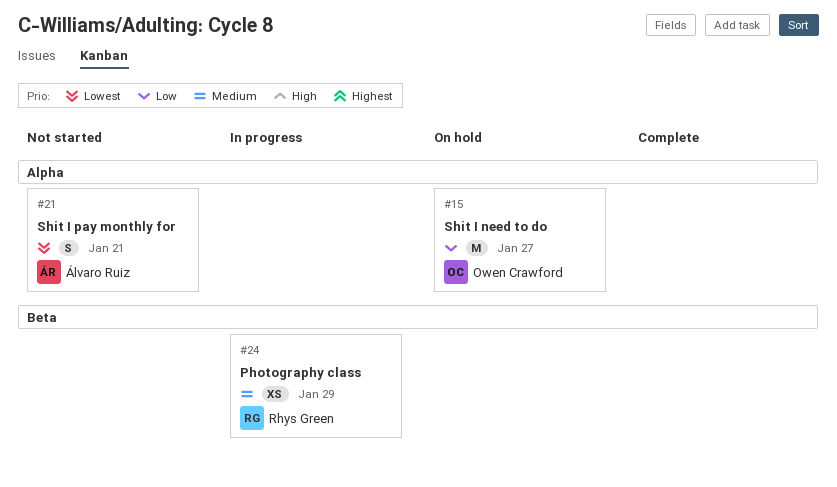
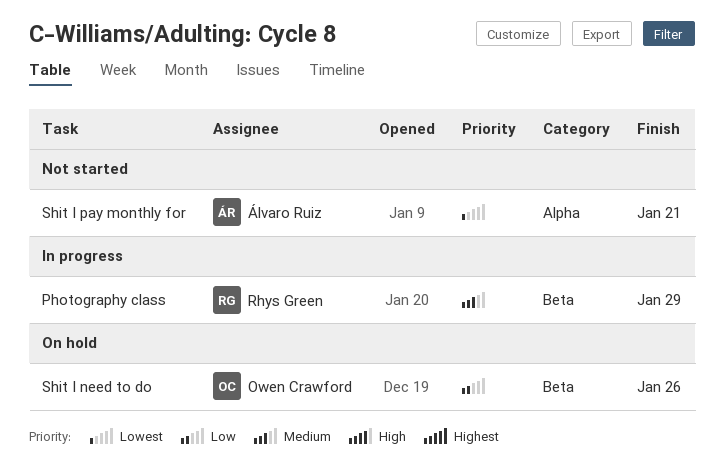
Shit I need to do, label: Alpha -> Beta
Shit I need to do, due: Jan 27 -> Jan 26

